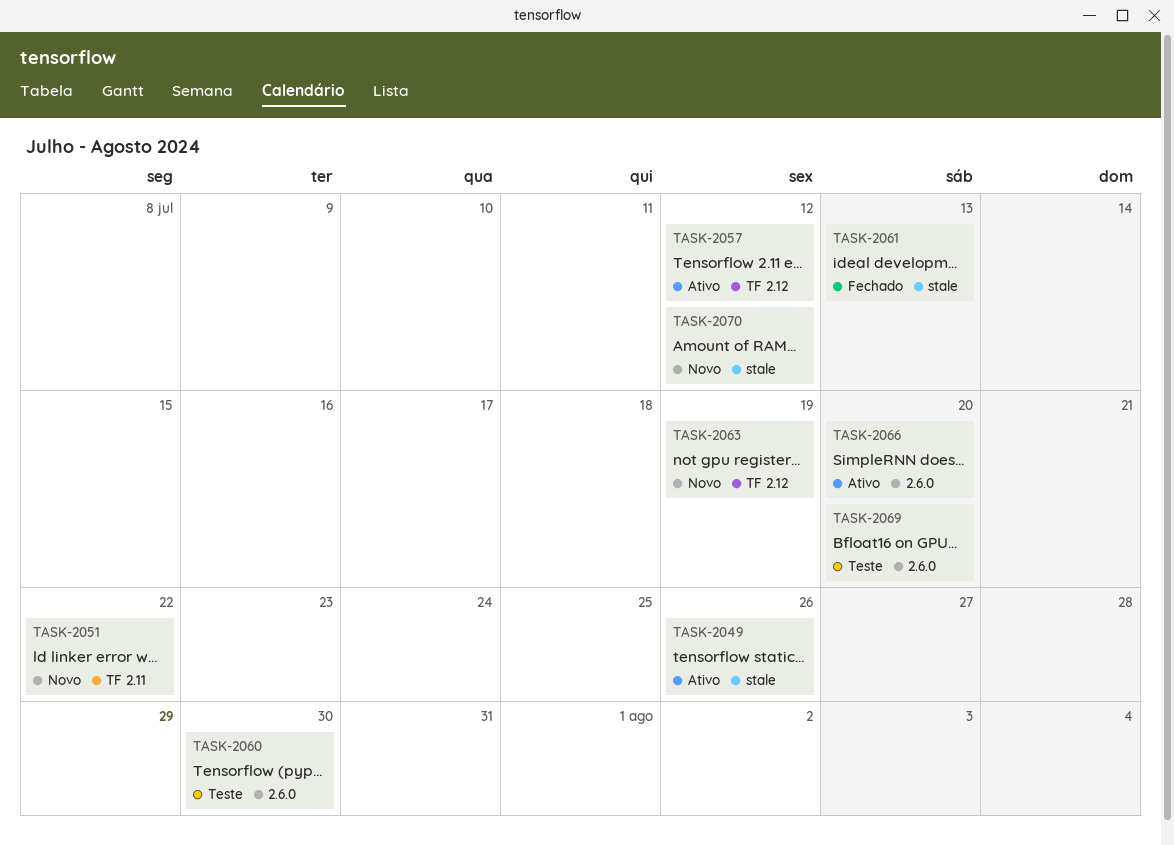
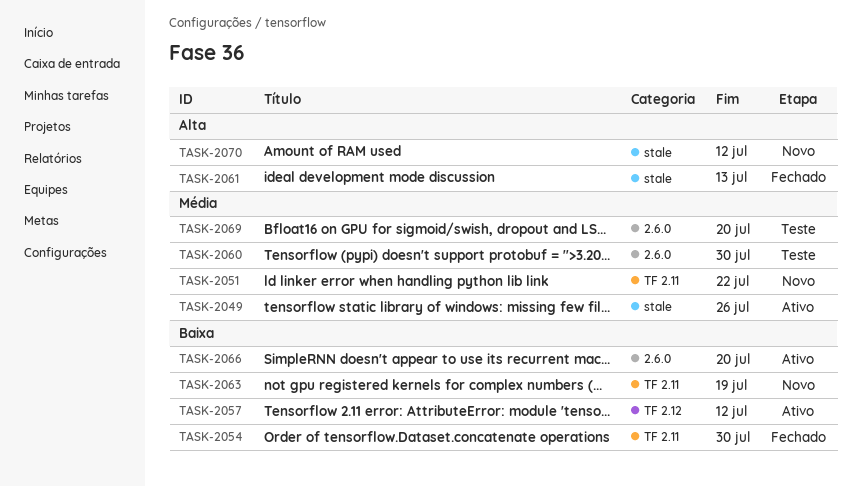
TASK-2054: none -> present
TASK-2063, label: TF 2.12 -> TF 2.11

